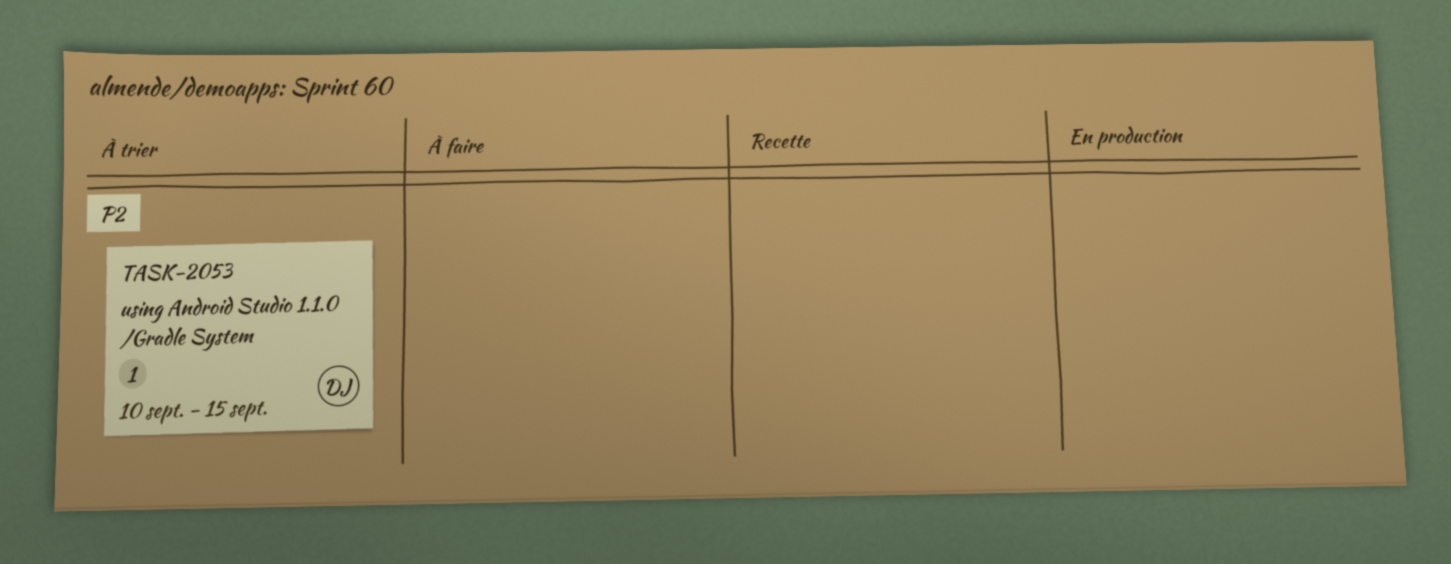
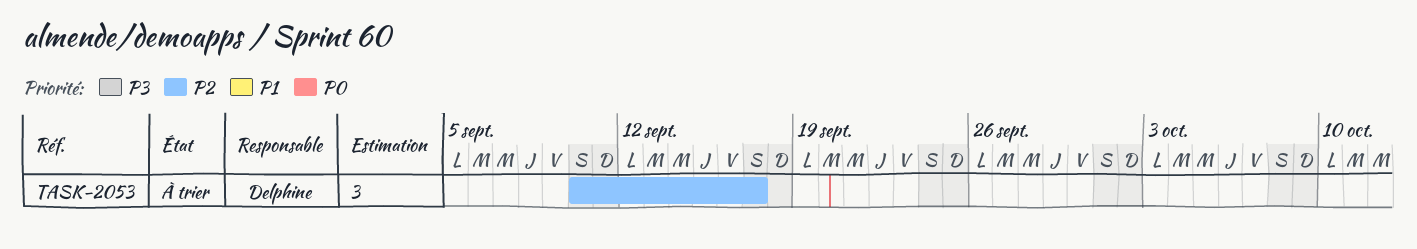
TASK-2053, estimate: 1 -> 3
TASK-2053, due: Sep 15 -> Sep 17

